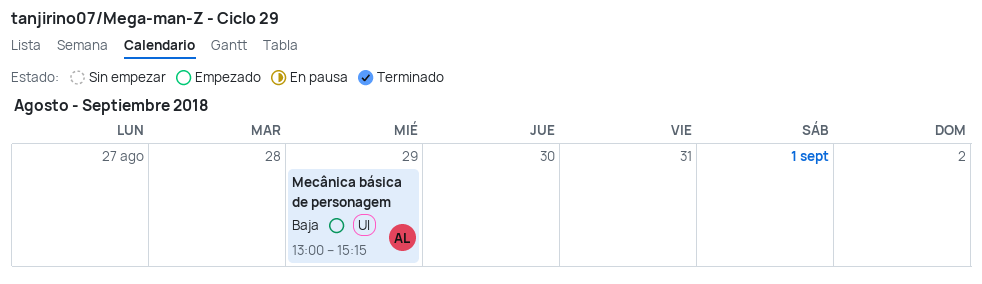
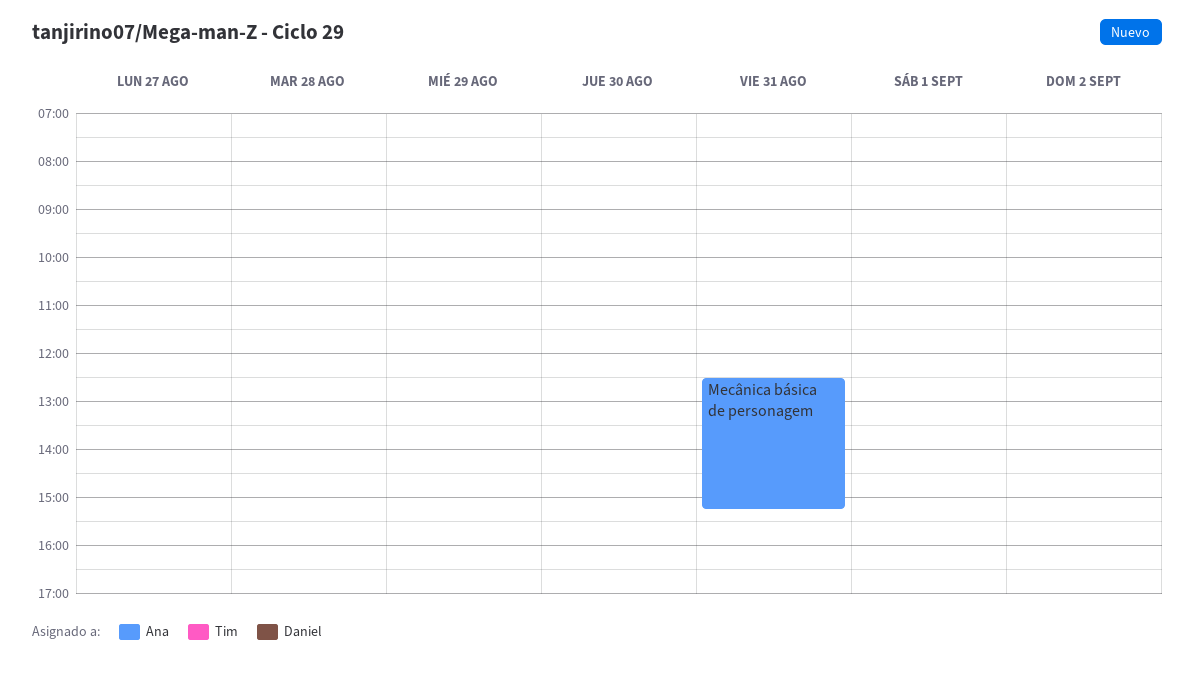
Mecânica básica de personagem, day: Aug 29 -> Aug 31
Mecânica básica de personagem, begins: 13:00 -> 12:30

